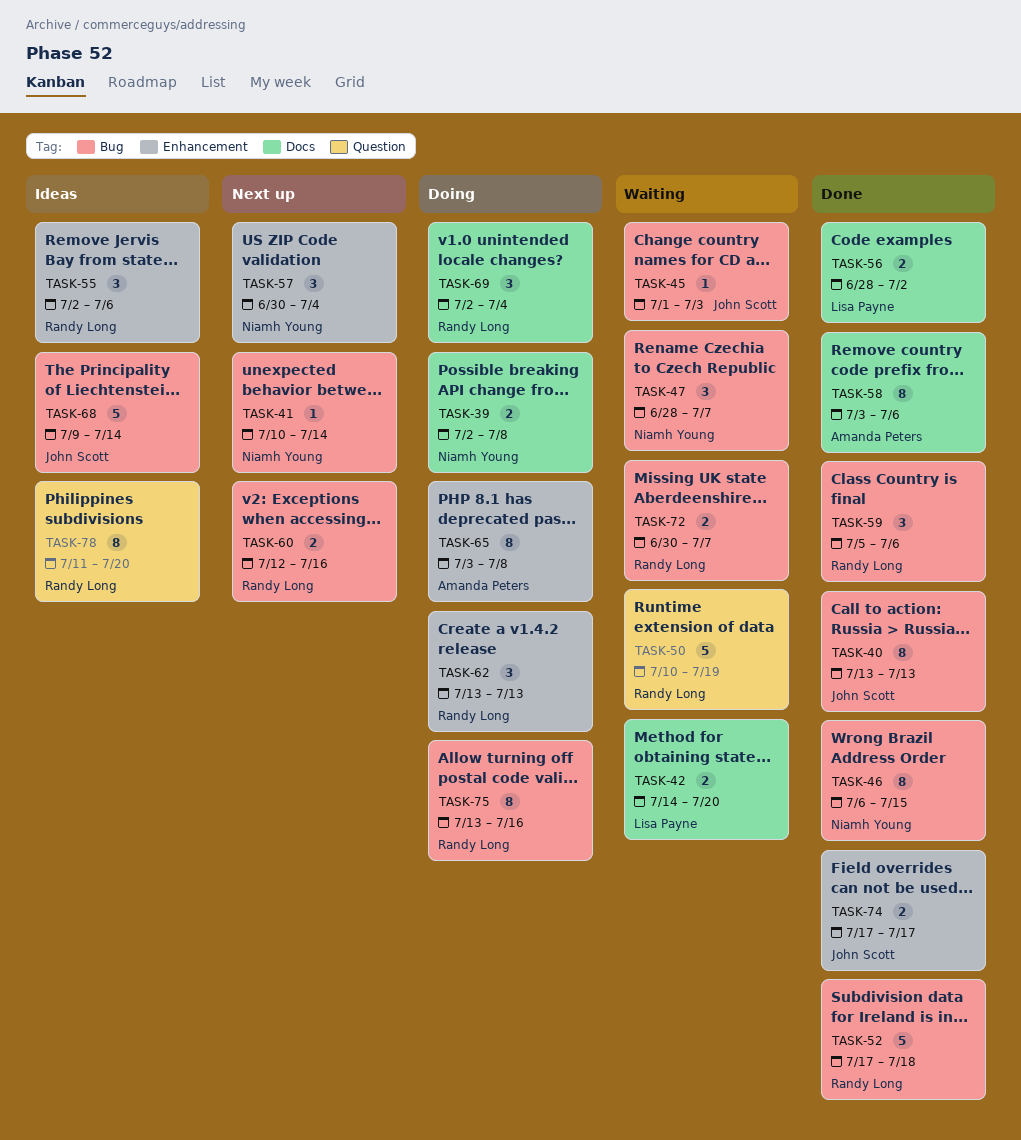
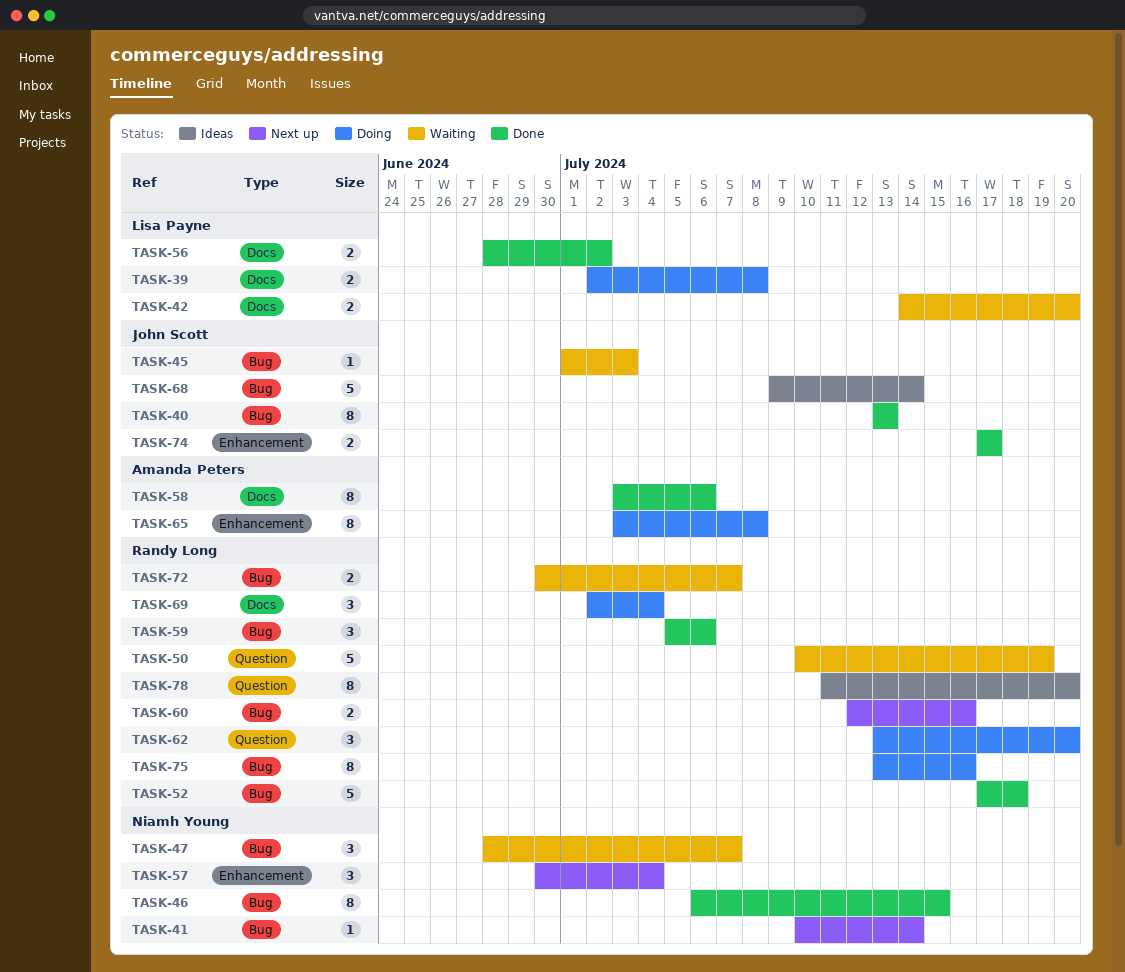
TASK-39, owner: Niamh Young -> Lisa Payne
TASK-55: present -> none
TASK-62, label: Enhancement -> Question
TASK-62, due: Jul 13 -> Jul 20

